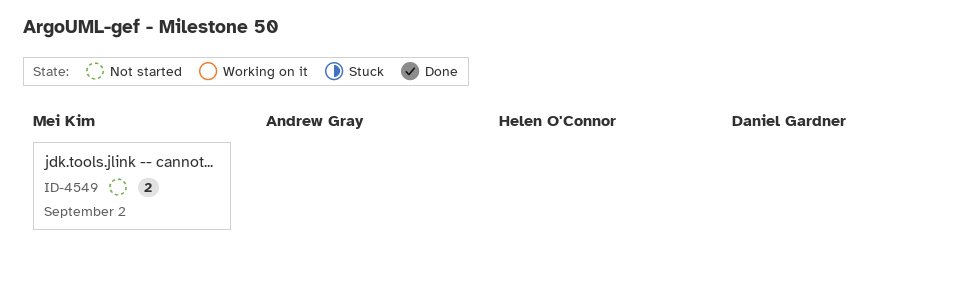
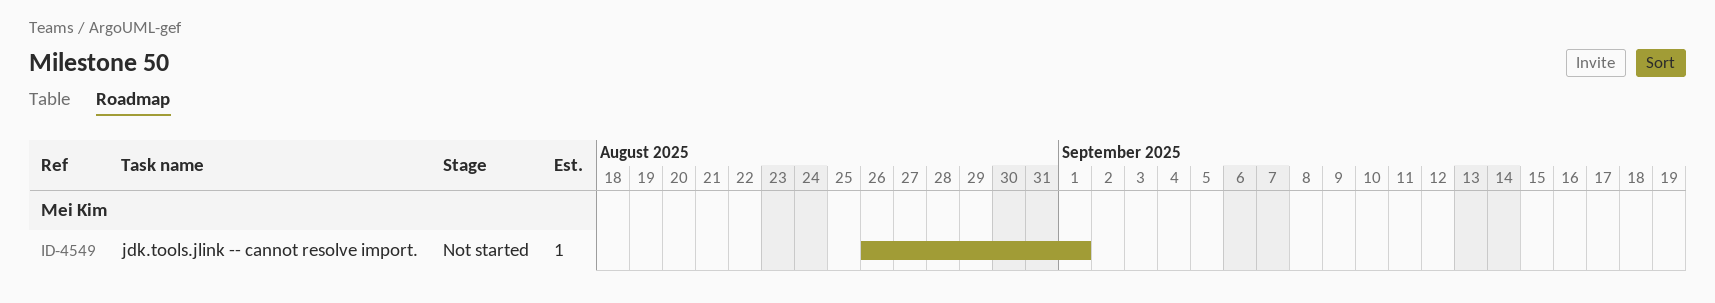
ID-4549, estimate: 2 -> 1
ID-4549, due: Sep 2 -> Sep 1

